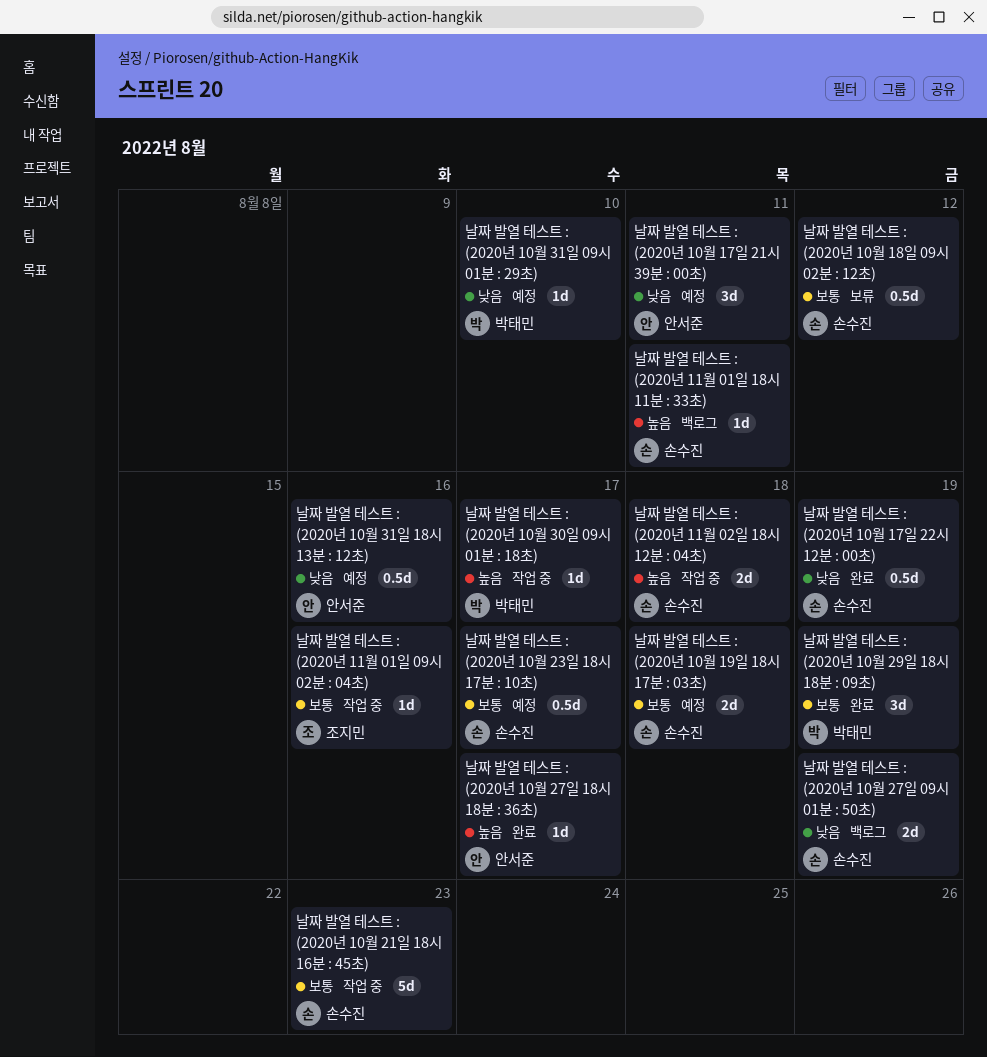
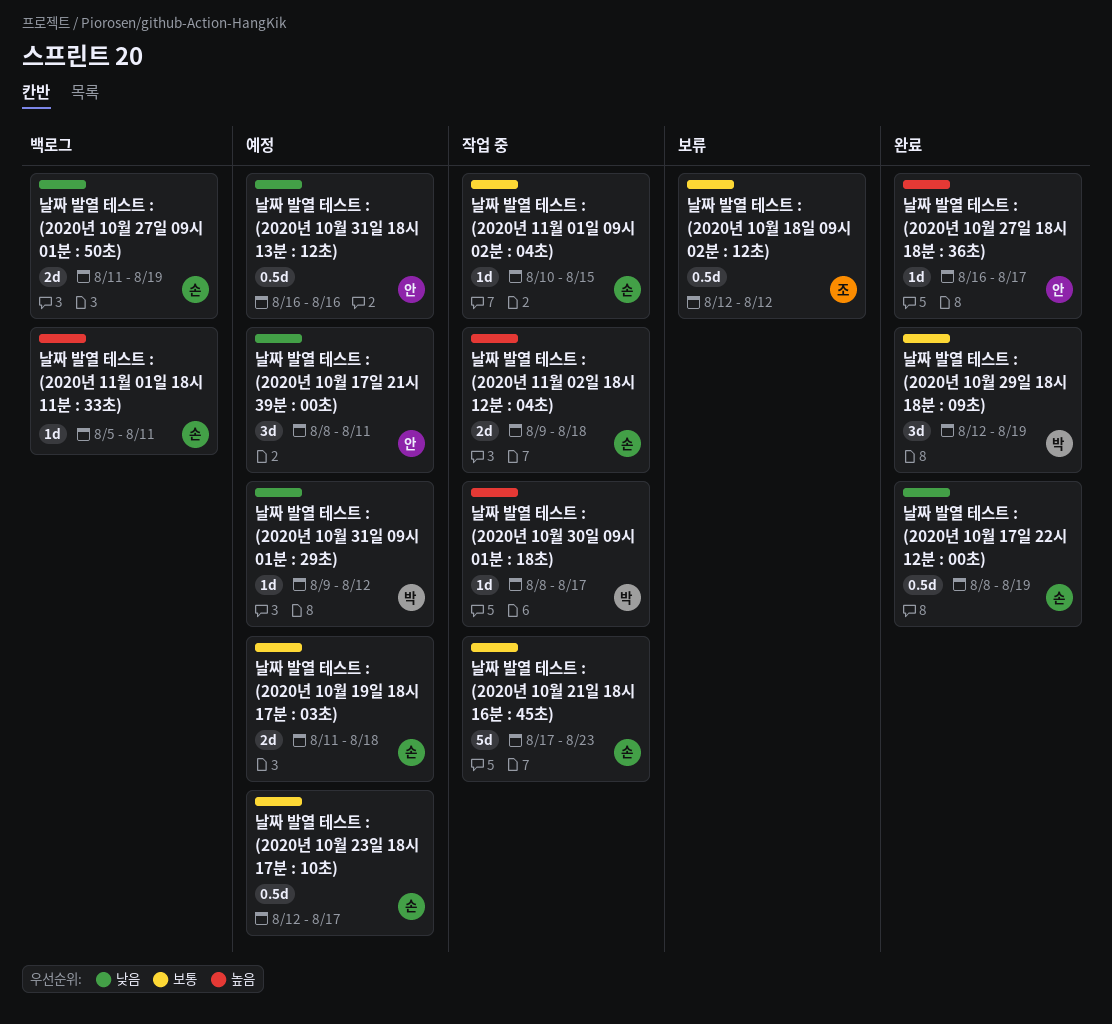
날짜 발열 테스트 : (2020년 10월 18일 09시 02분 : 12초), owner: 손수진 -> 조지민
날짜 발열 테스트 : (2020년 10월 31일 09시 01분 : 29초), due: Aug 10 -> Aug 12
날짜 발열 테스트 : (2020년 11월 01일 09시 02분 : 04초), owner: 조지민 -> 손수진
날짜 발열 테스트 : (2020년 11월 01일 09시 02분 : 04초), due: Aug 16 -> Aug 15

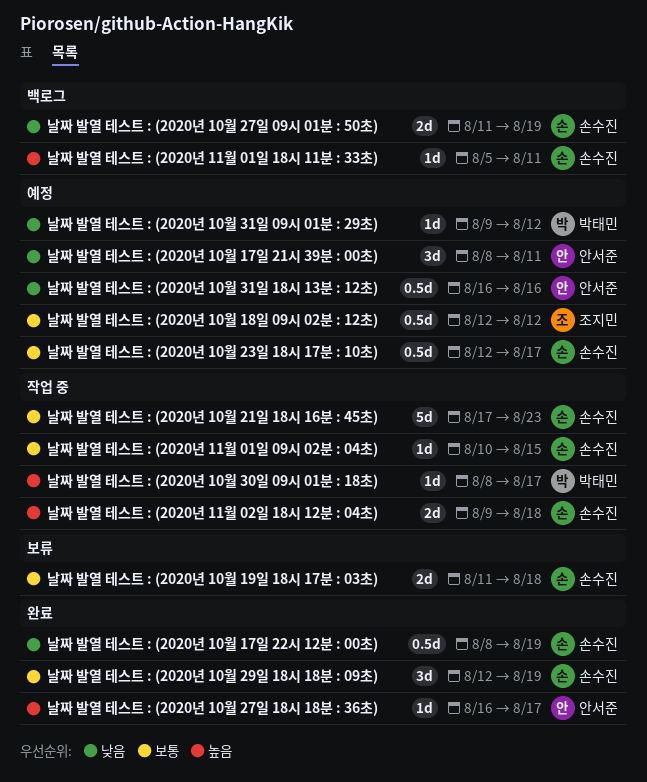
날짜 발열 테스트 : (2020년 10월 18일 09시 02분 : 12초), status: 보류 -> 예정
날짜 발열 테스트 : (2020년 10월 19일 18시 17분 : 03초), status: 예정 -> 보류
날짜 발열 테스트 : (2020년 10월 29일 18시 18분 : 09초), owner: 박태민 -> 손수진

